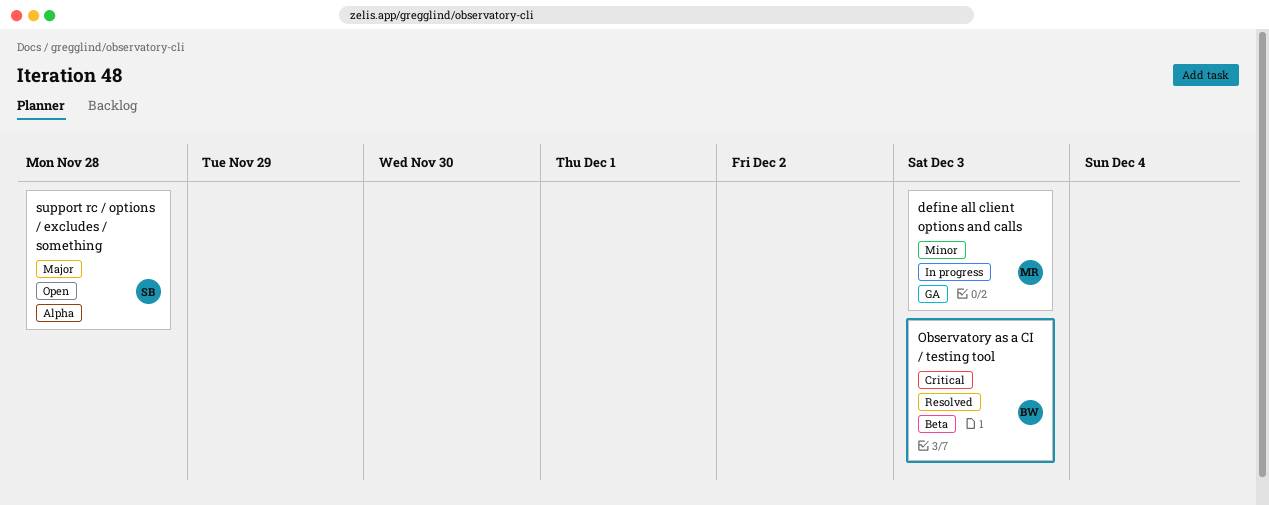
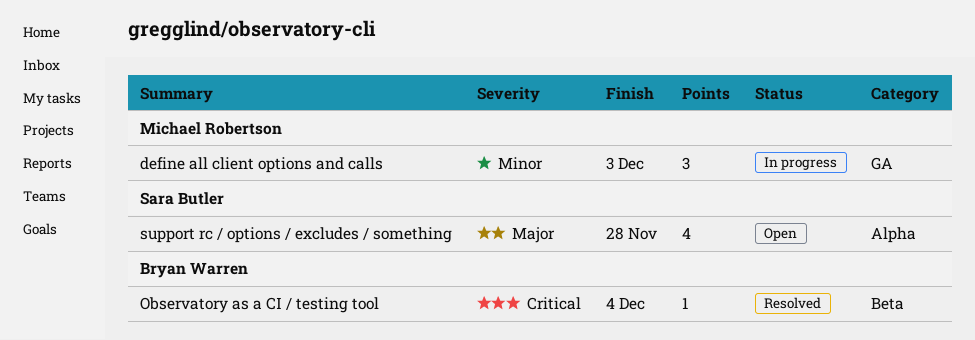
Observatory as a CI / testing tool, due: Dec 3 -> Dec 4

